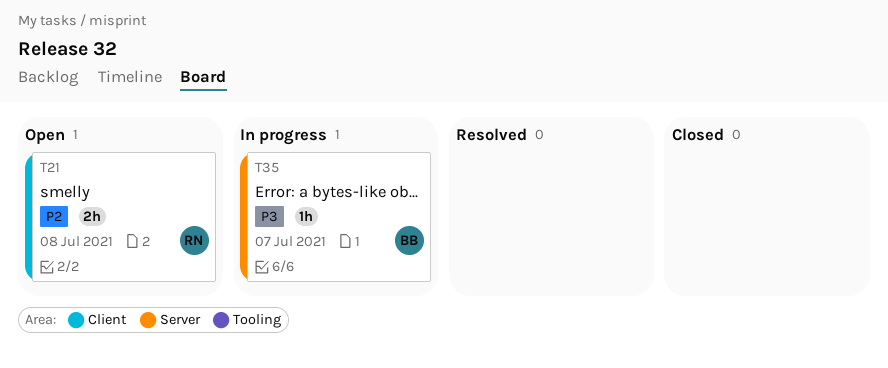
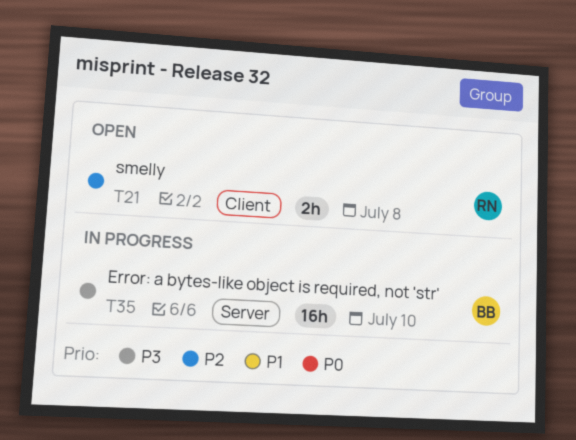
T35, estimate: 1h -> 16h
T35, due: Jul 7 -> Jul 10

